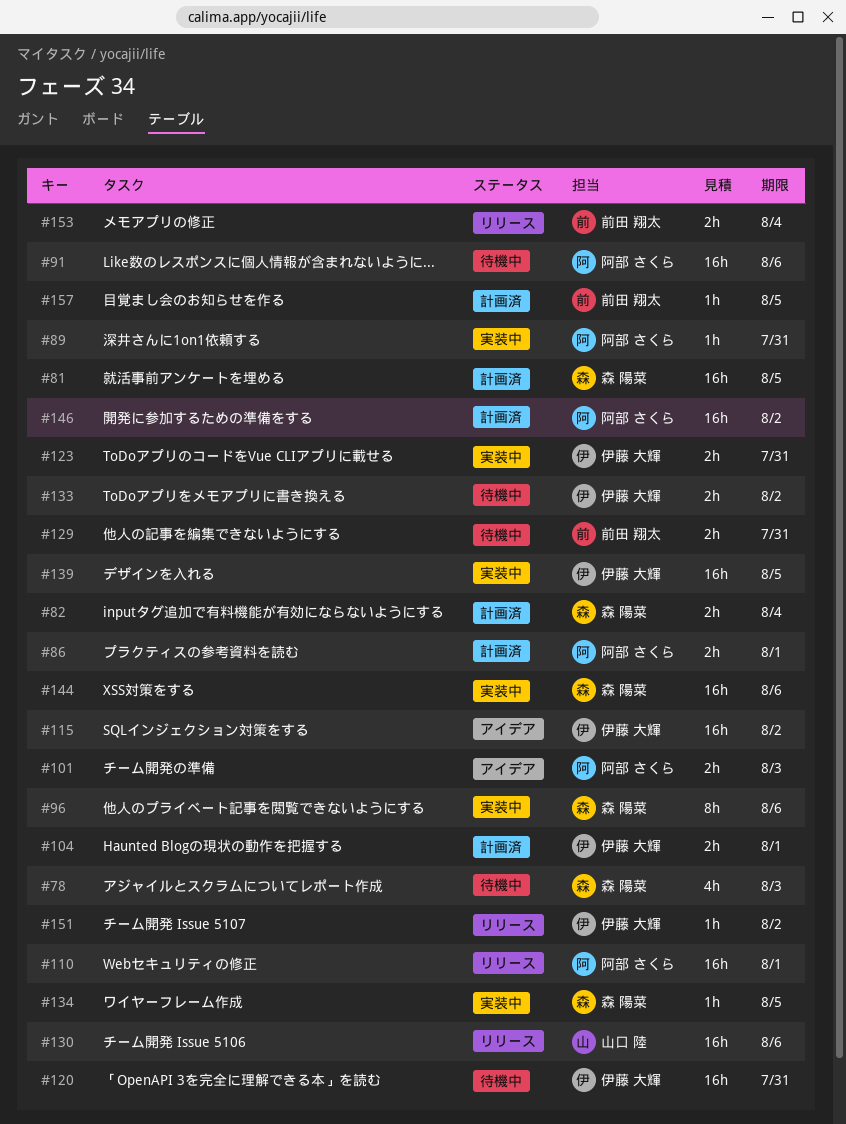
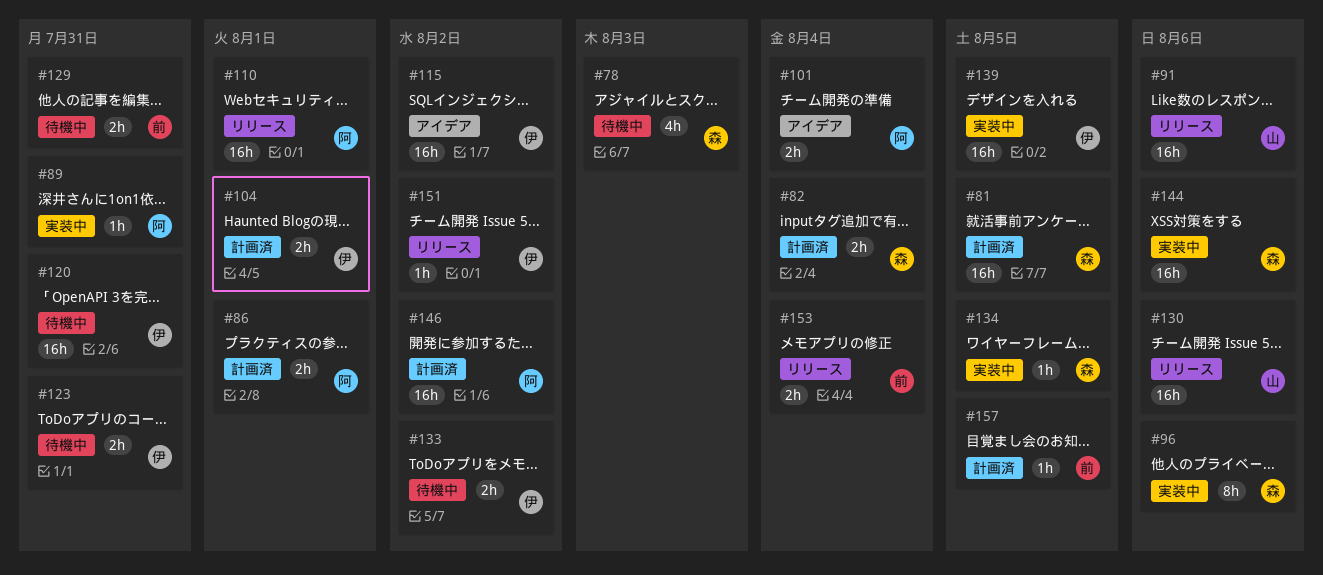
#91, status: 待機中 -> リリース
#91, owner: 阿部 さくら -> 山口 陸
#101, due: Aug 3 -> Aug 4
#123, status: 実装中 -> 待機中

